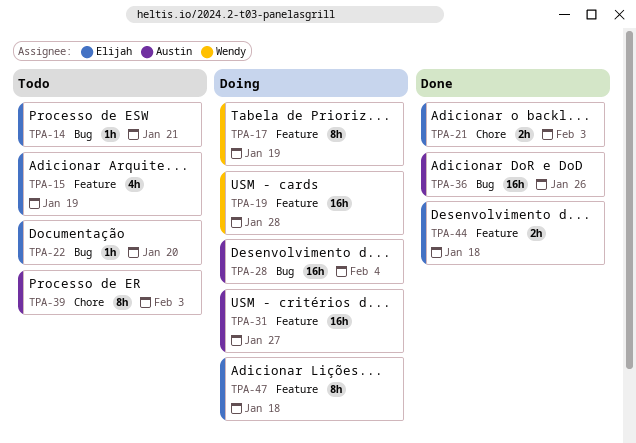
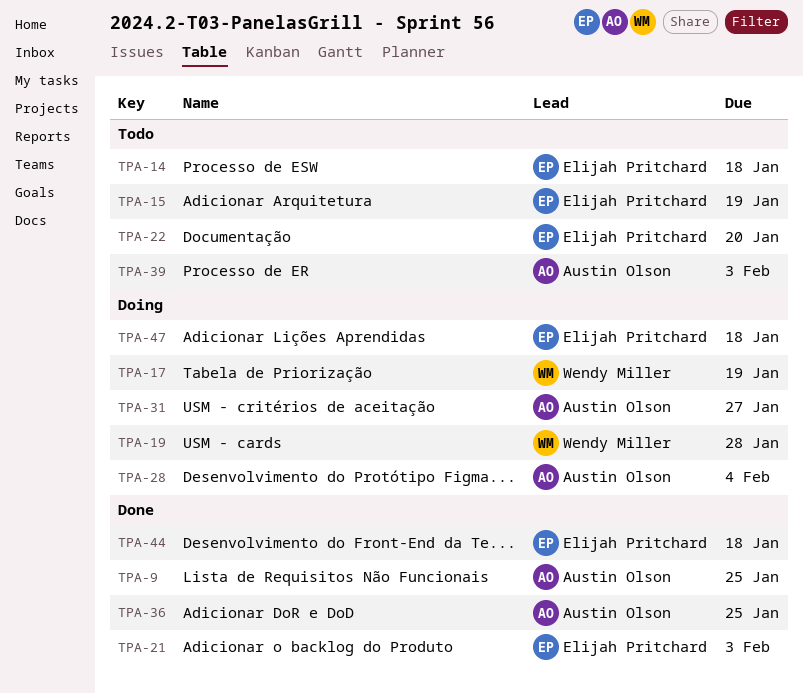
TPA-9: none -> present
TPA-14, due: Jan 21 -> Jan 18
TPA-36, due: Jan 26 -> Jan 25

